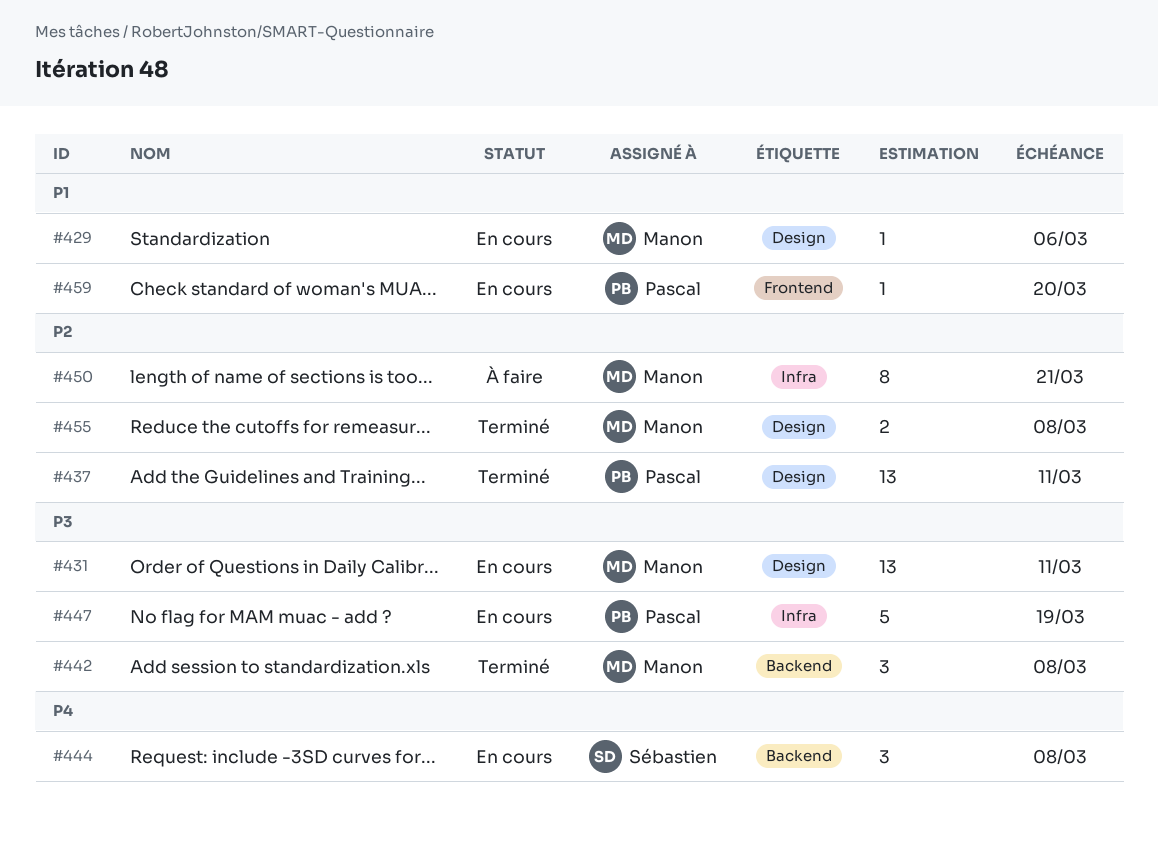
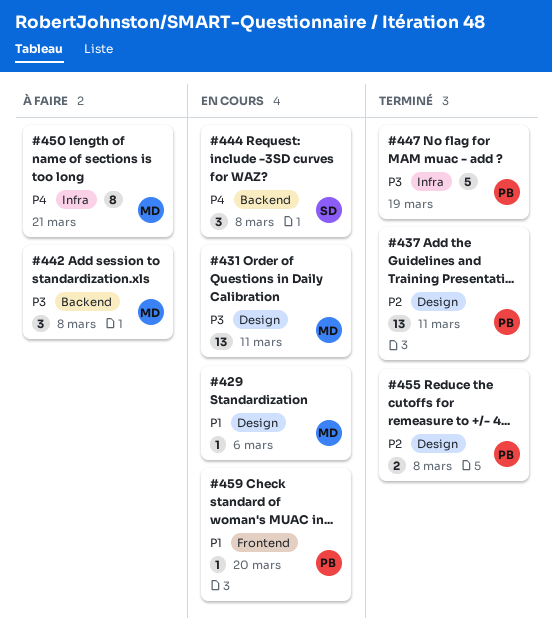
#442, status: Terminé -> À faire
#447, status: En cours -> Terminé
#450, priority: P2 -> P4
#455, owner: Manon -> Pascal

